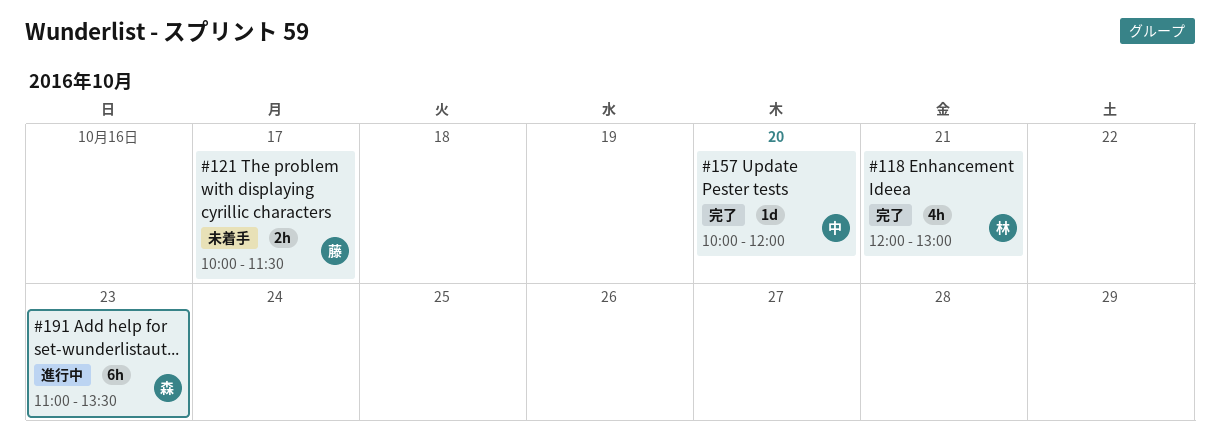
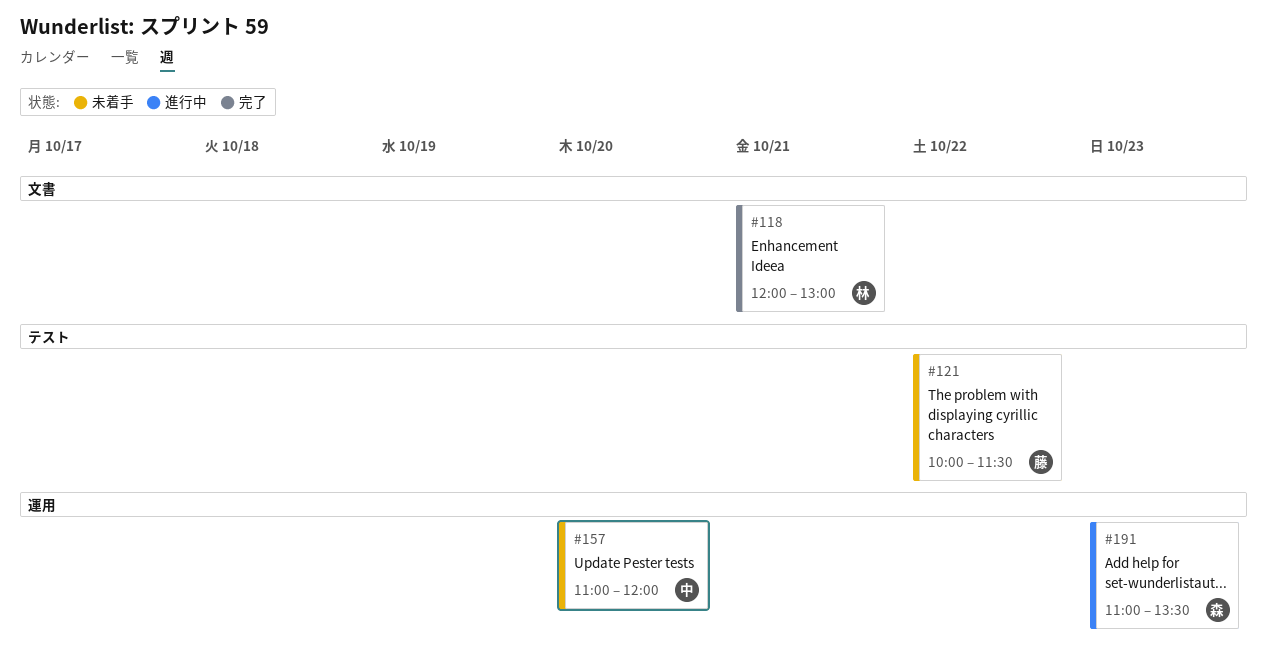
#121, day: Oct 17 -> Oct 22
#157, status: 完了 -> 未着手
#157, begins: 10:00 -> 11:00

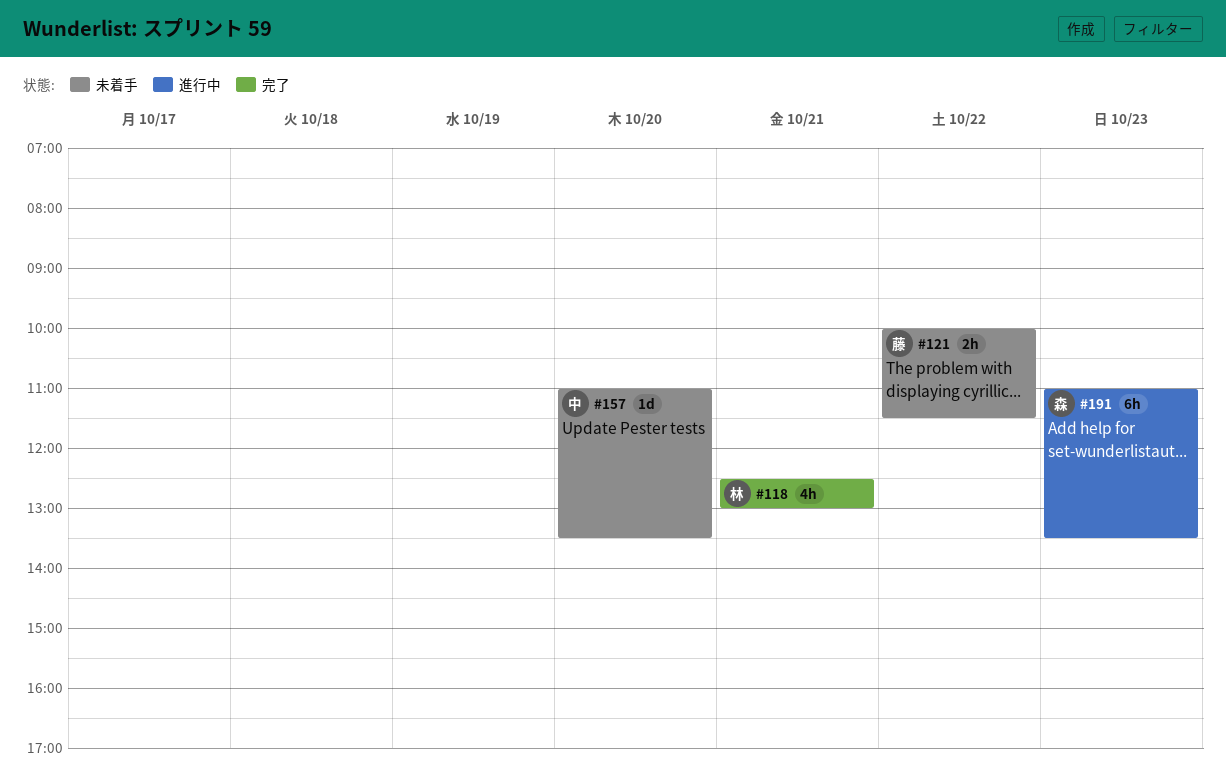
#118, begins: 12:00 -> 12:30
#157, ends: 12:00 -> 13:30

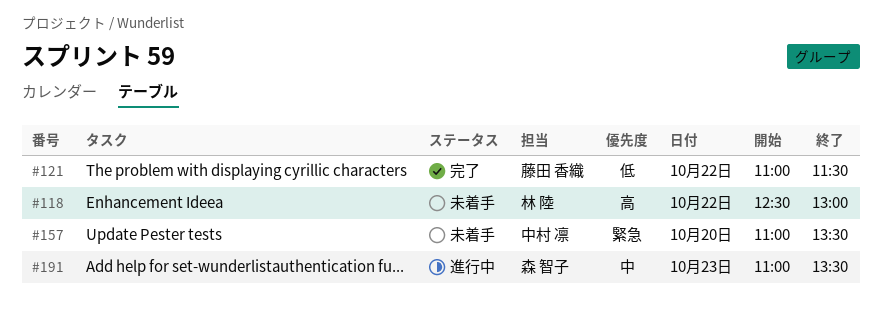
#118, status: 完了 -> 未着手
#118, day: Oct 21 -> Oct 22
#121, status: 未着手 -> 完了
#121, begins: 10:00 -> 11:00

